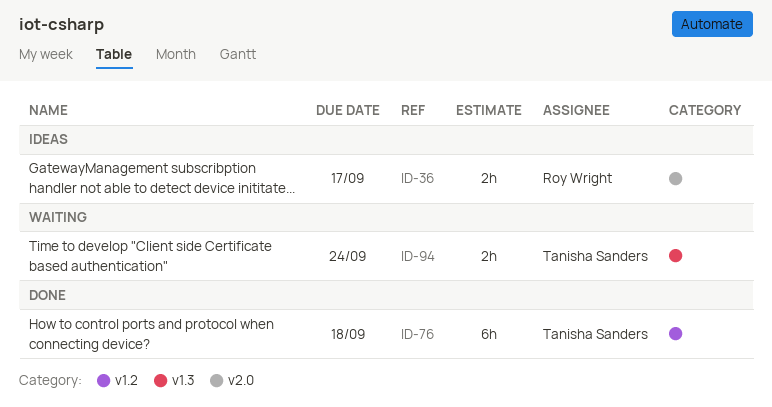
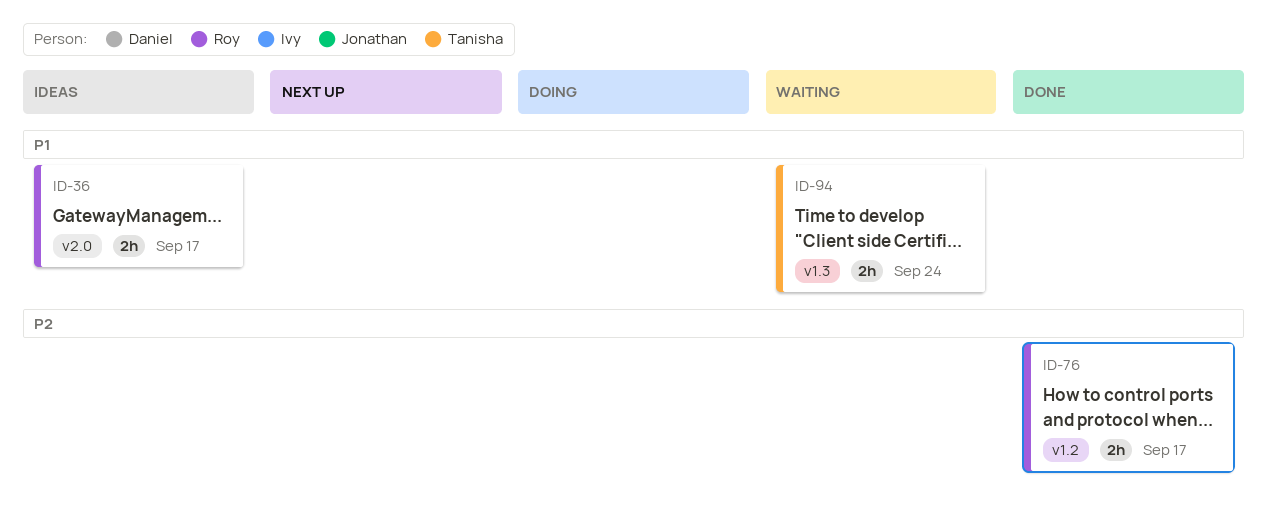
ID-76, owner: Tanisha Sanders -> Roy Wright
ID-76, estimate: 6h -> 2h
ID-76, due: Sep 18 -> Sep 17

